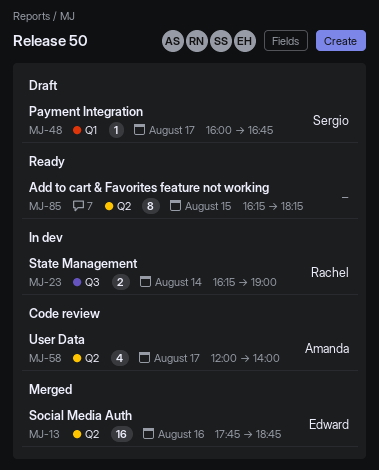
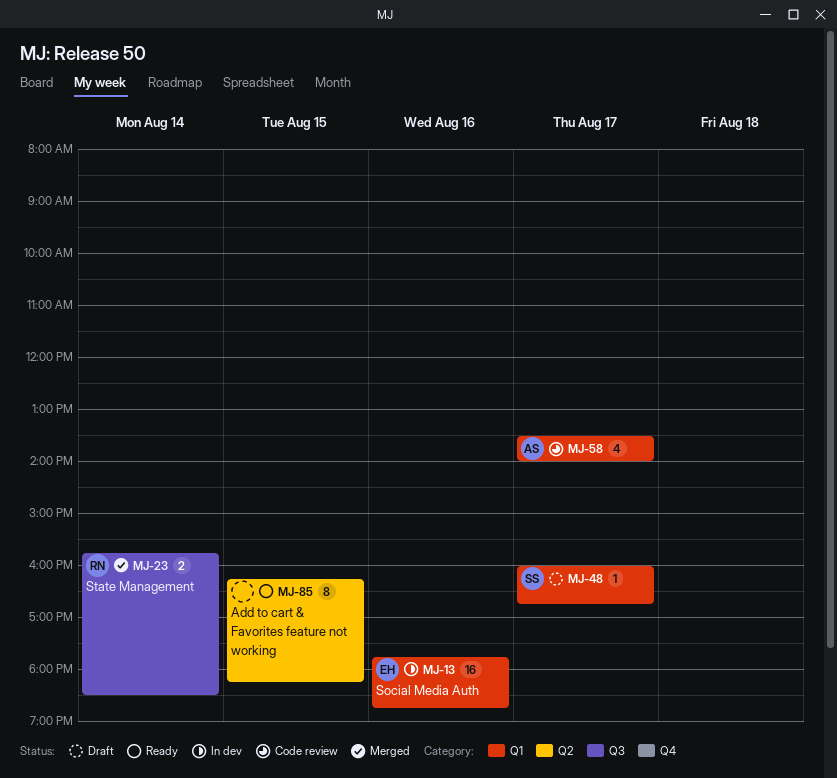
MJ-13, status: Merged -> In dev
MJ-13, label: Q2 -> Q1
MJ-23, status: In dev -> Merged
MJ-23, begins: 16:15 -> 15:45
MJ-23, ends: 19:00 -> 18:30
MJ-58, label: Q2 -> Q1
MJ-58, begins: 12:00 -> 13:30

